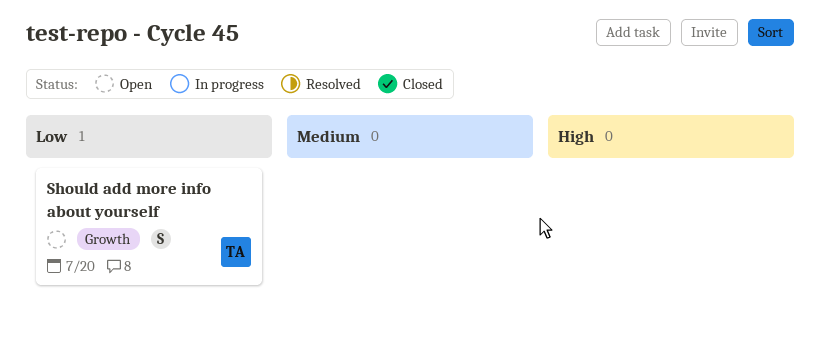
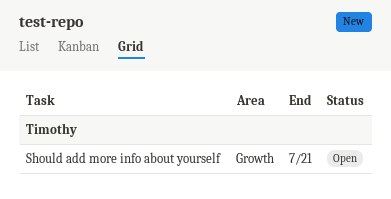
Should add more info about yourself, due: Jul 20 -> Jul 21

